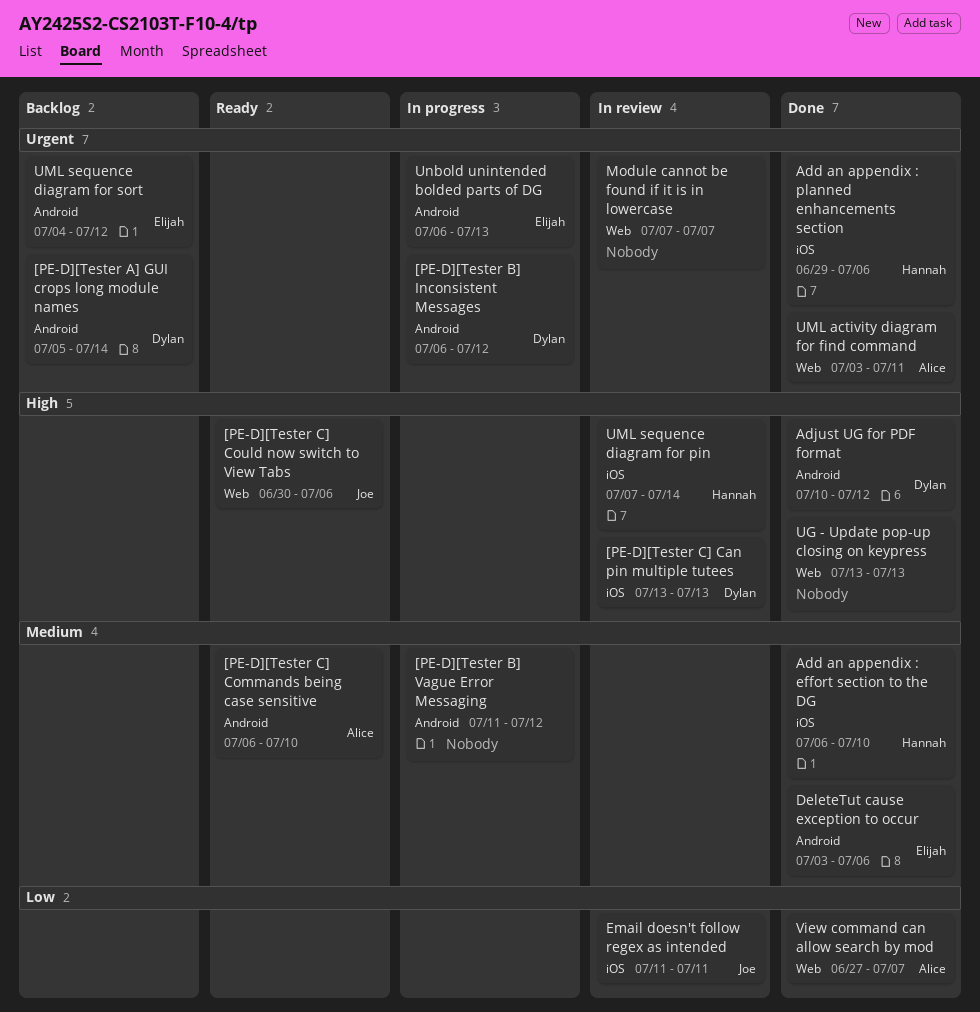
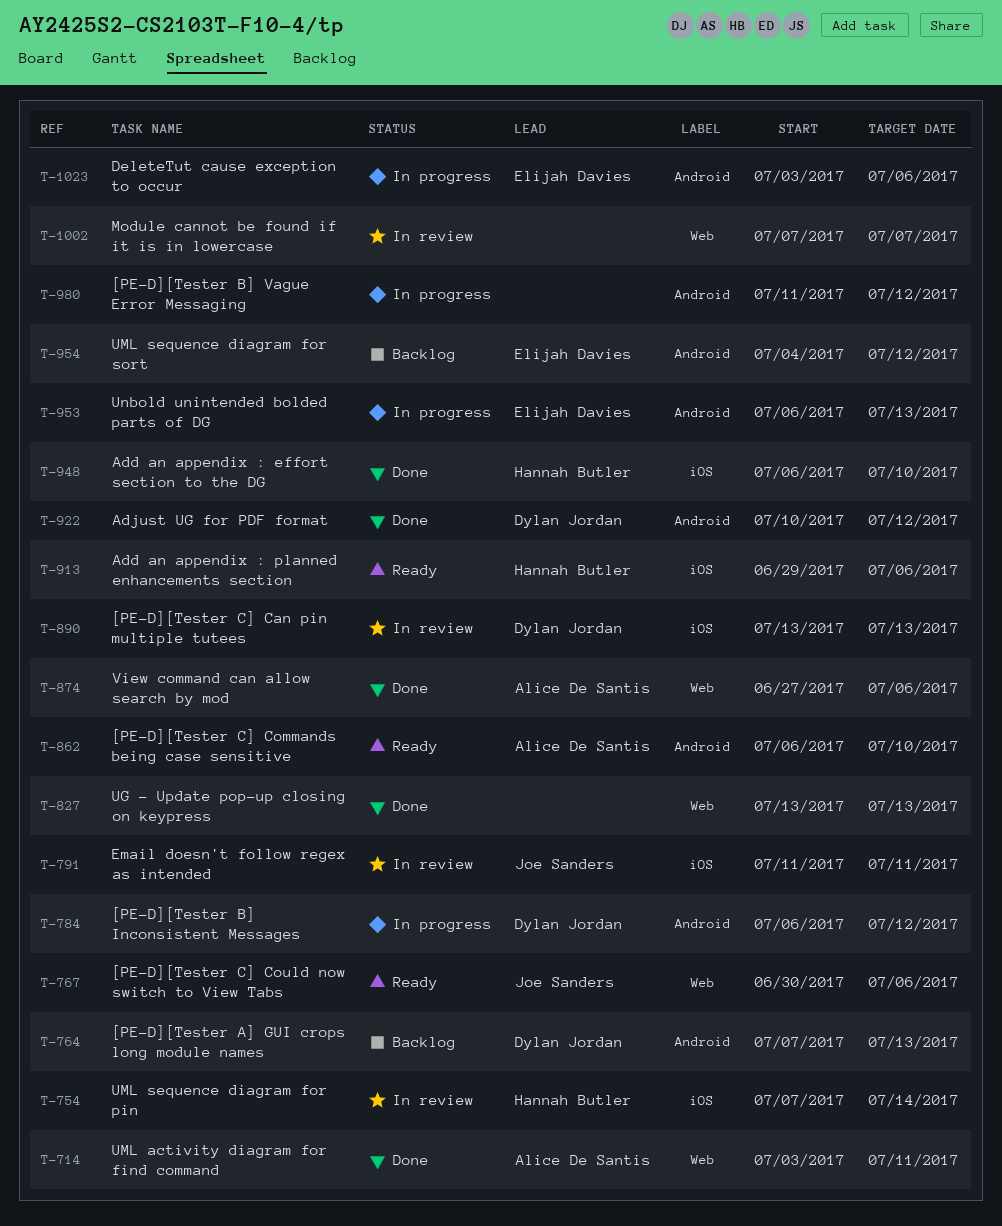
[PE-D][Tester A] GUI crops long module names, start: Jul 5 -> Jul 7
[PE-D][Tester A] GUI crops long module names, due: Jul 14 -> Jul 13
Add an appendix : planned enhancements section, status: Done -> Ready
DeleteTut cause exception to occur, status: Done -> In progress
View command can allow search by mod, due: Jul 7 -> Jul 6

